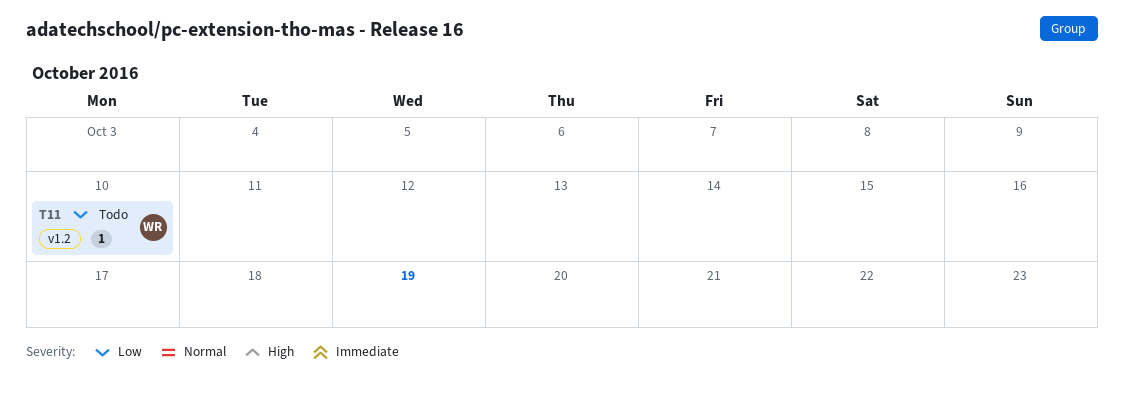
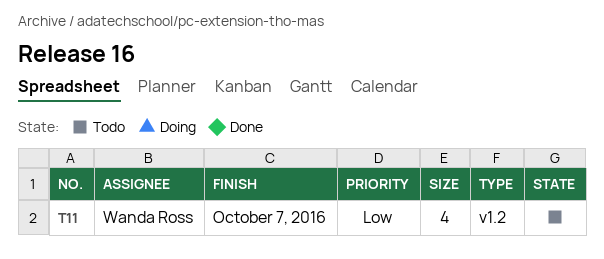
T11, estimate: 1 -> 4
T11, due: Oct 10 -> Oct 7

